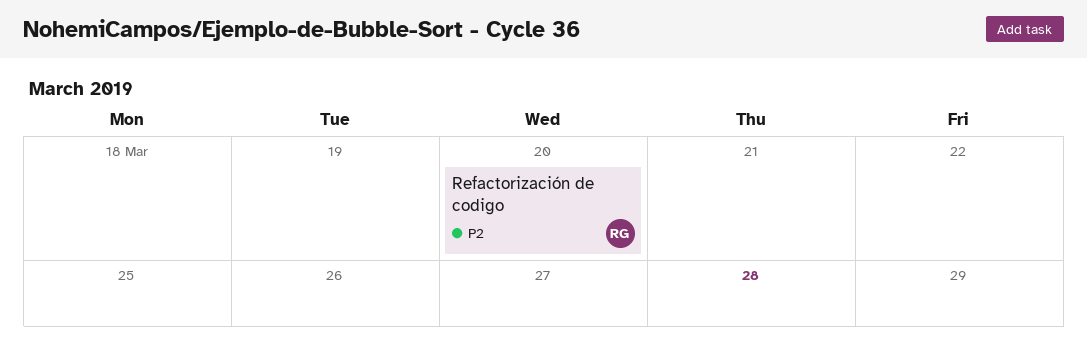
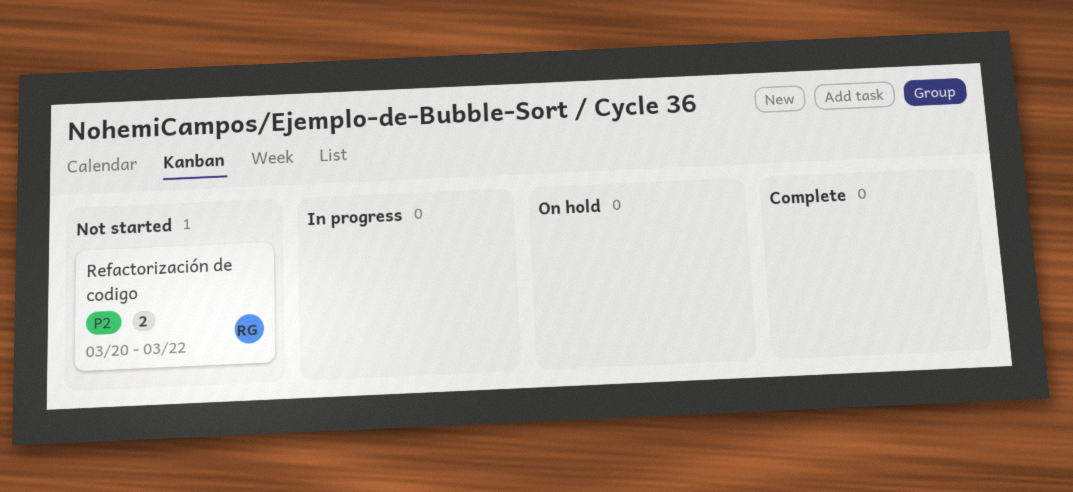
Refactorización de codigo, due: Mar 20 -> Mar 22

